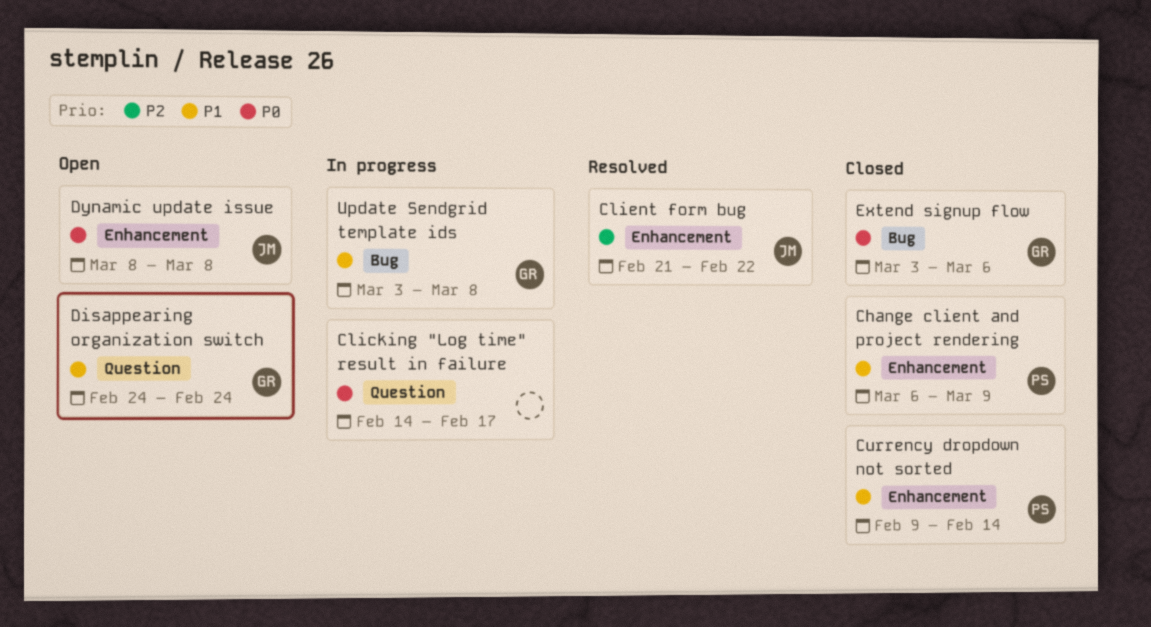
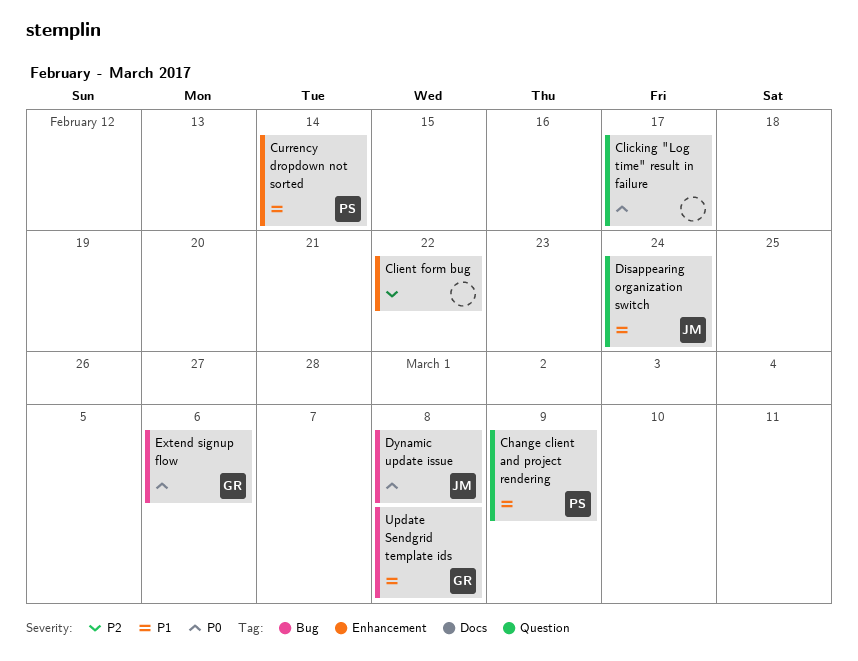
Change client and project rendering, label: Enhancement -> Question
Client form bug, owner: JM -> none
Disappearing organization switch, owner: GR -> JM
Dynamic update issue, label: Enhancement -> Bug

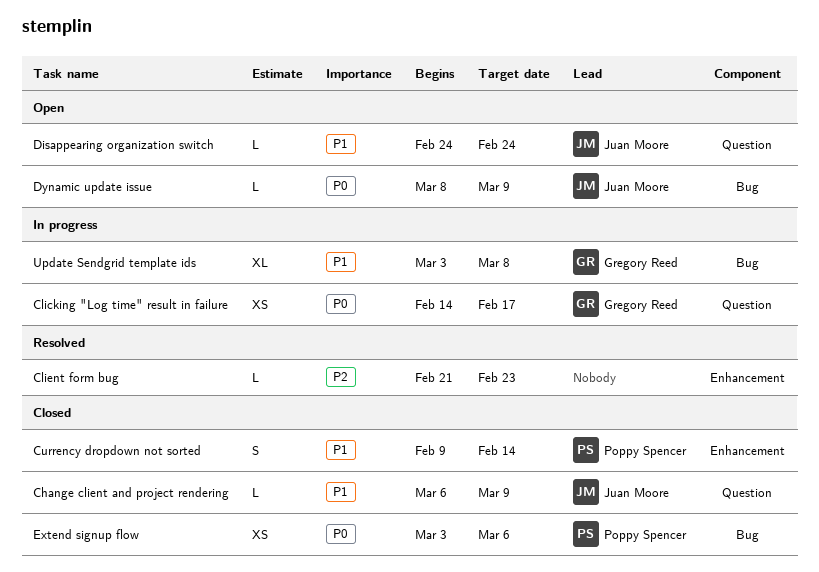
Change client and project rendering, owner: Poppy Spencer -> Juan Moore
Clicking "Log time" result in failure, owner: none -> Gregory Reed
Client form bug, due: Feb 22 -> Feb 23
Dynamic update issue, due: Mar 8 -> Mar 9
Extend signup flow, owner: Gregory Reed -> Poppy Spencer

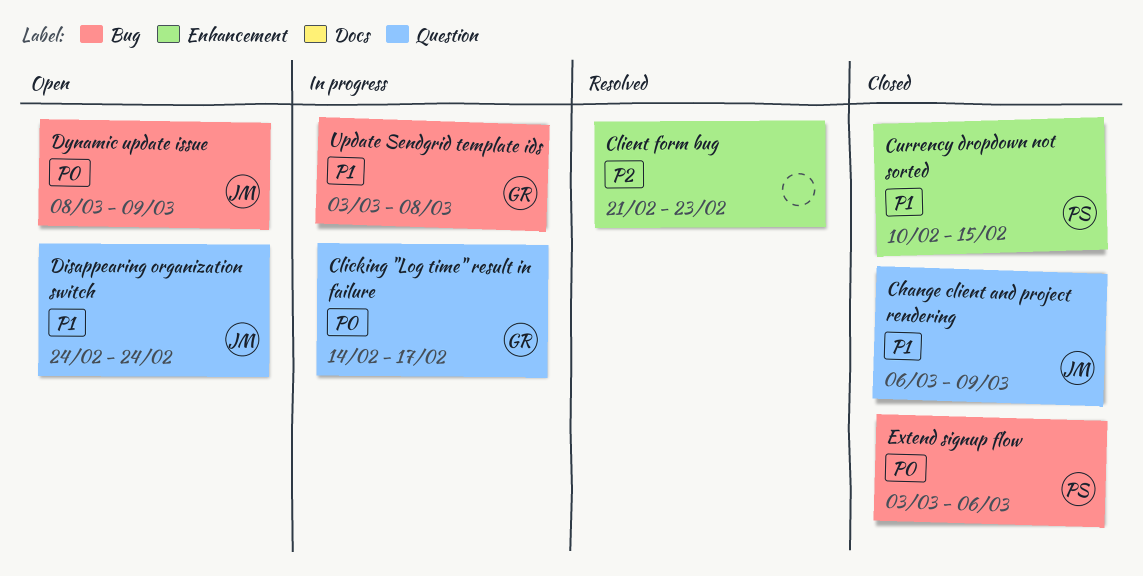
Currency dropdown not sorted, start: Feb 9 -> Feb 10
Currency dropdown not sorted, due: Feb 14 -> Feb 15

